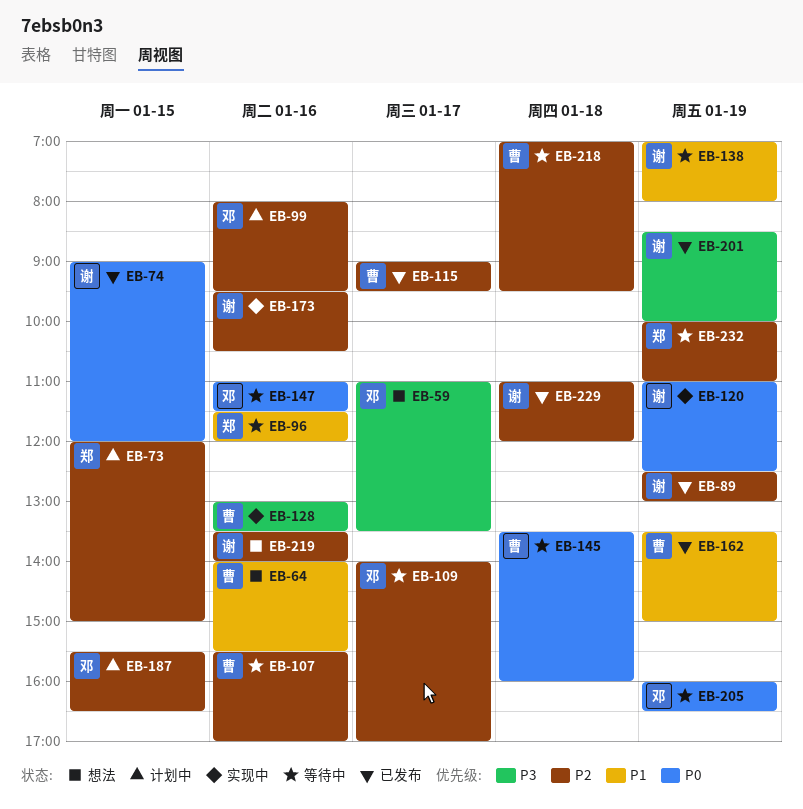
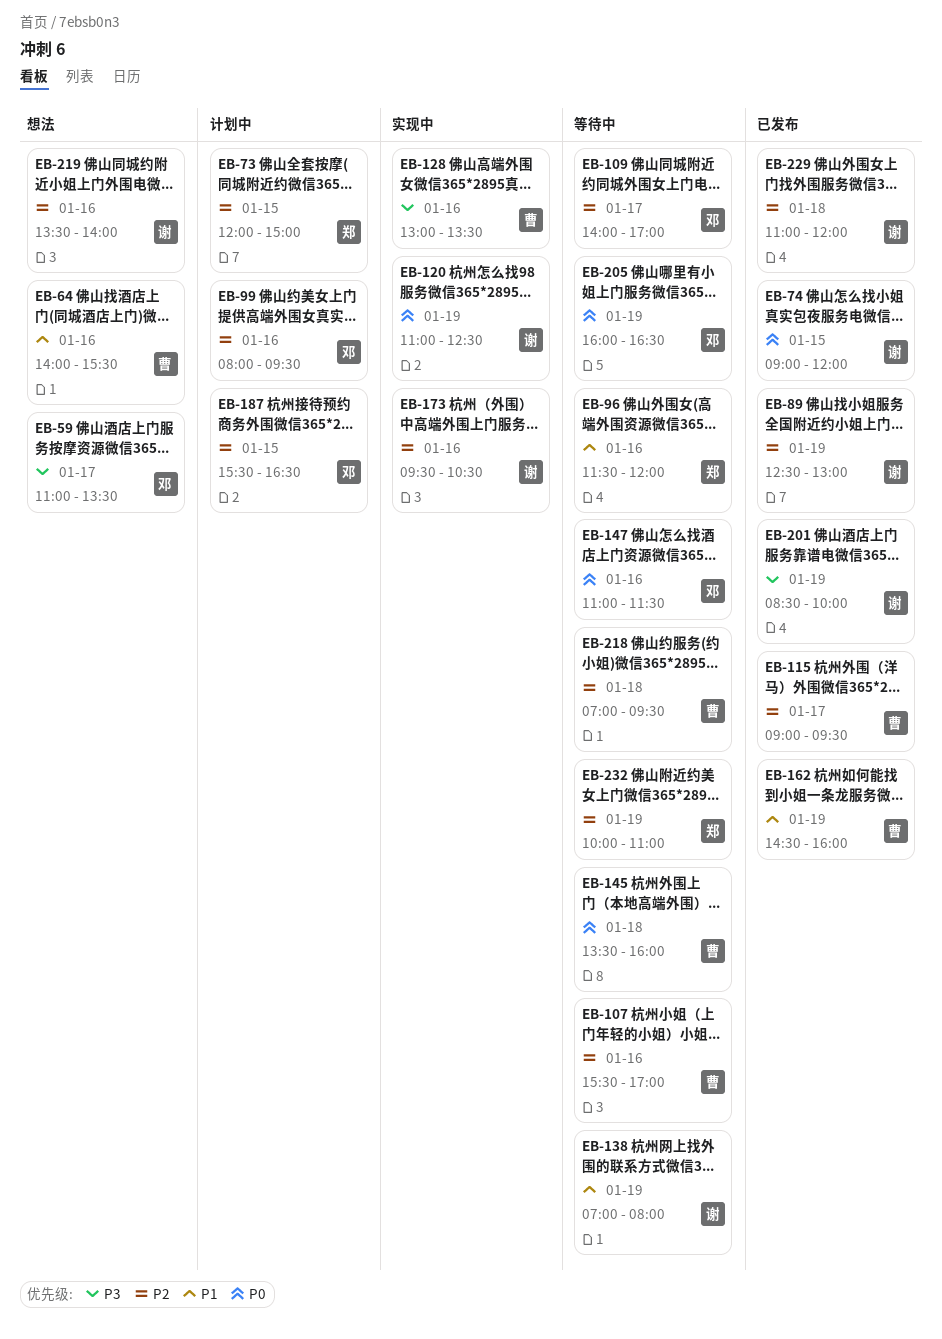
EB-162, begins: 13:30 -> 14:30
EB-162, ends: 15:00 -> 16:00

